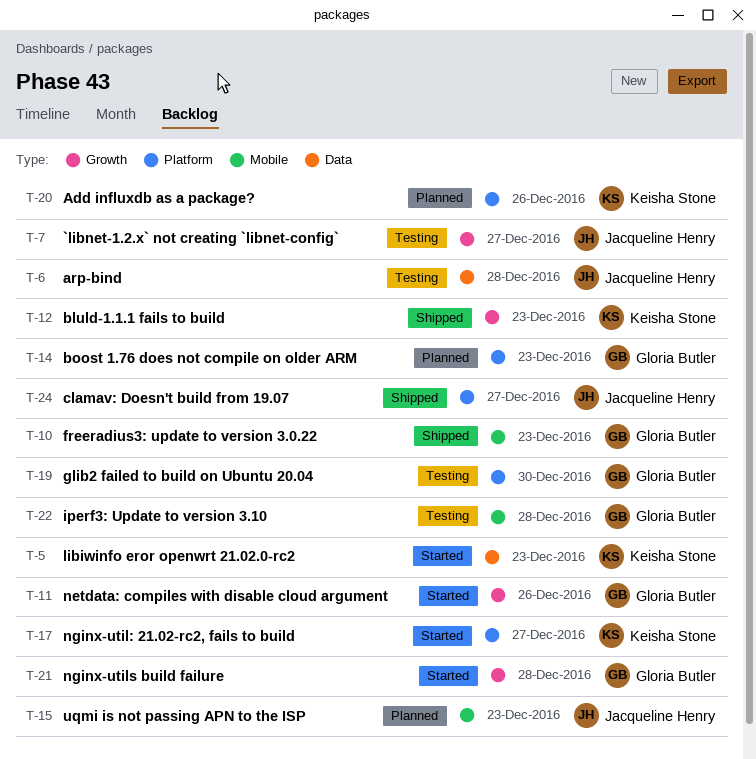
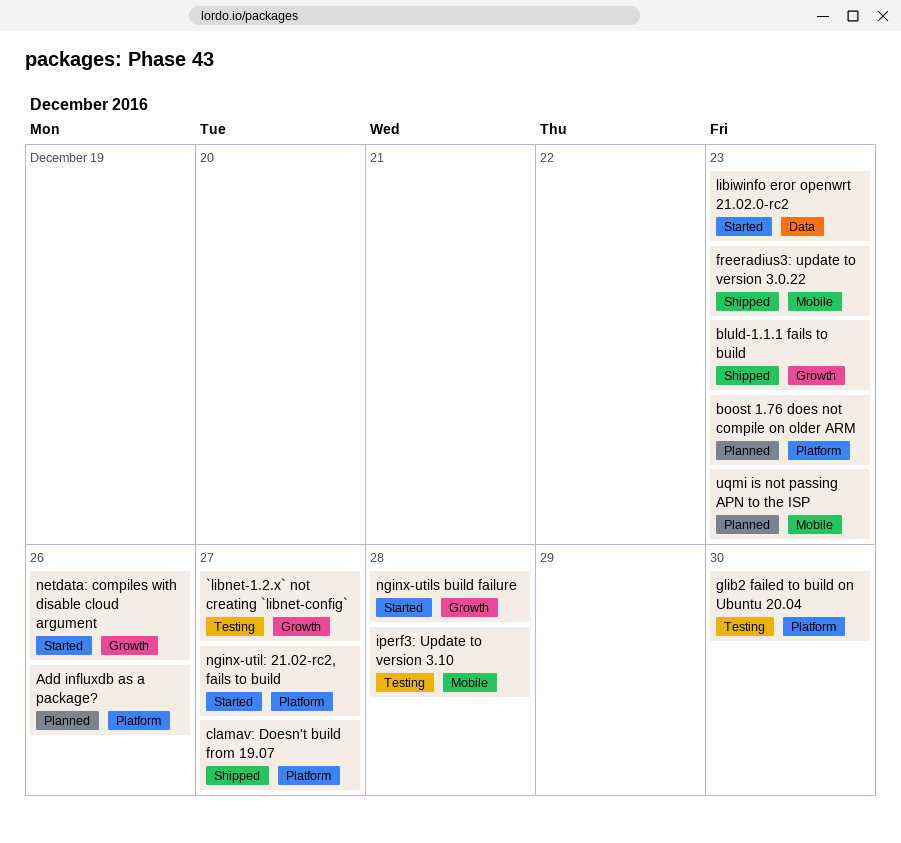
arp-bind: present -> none

